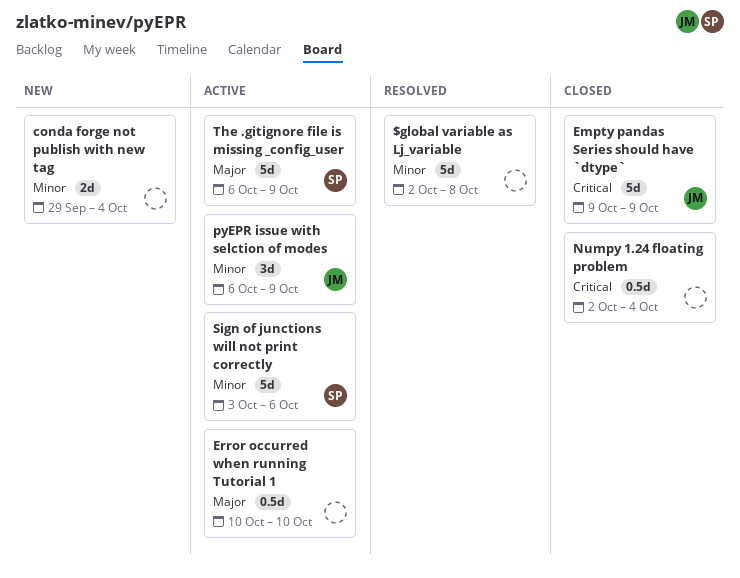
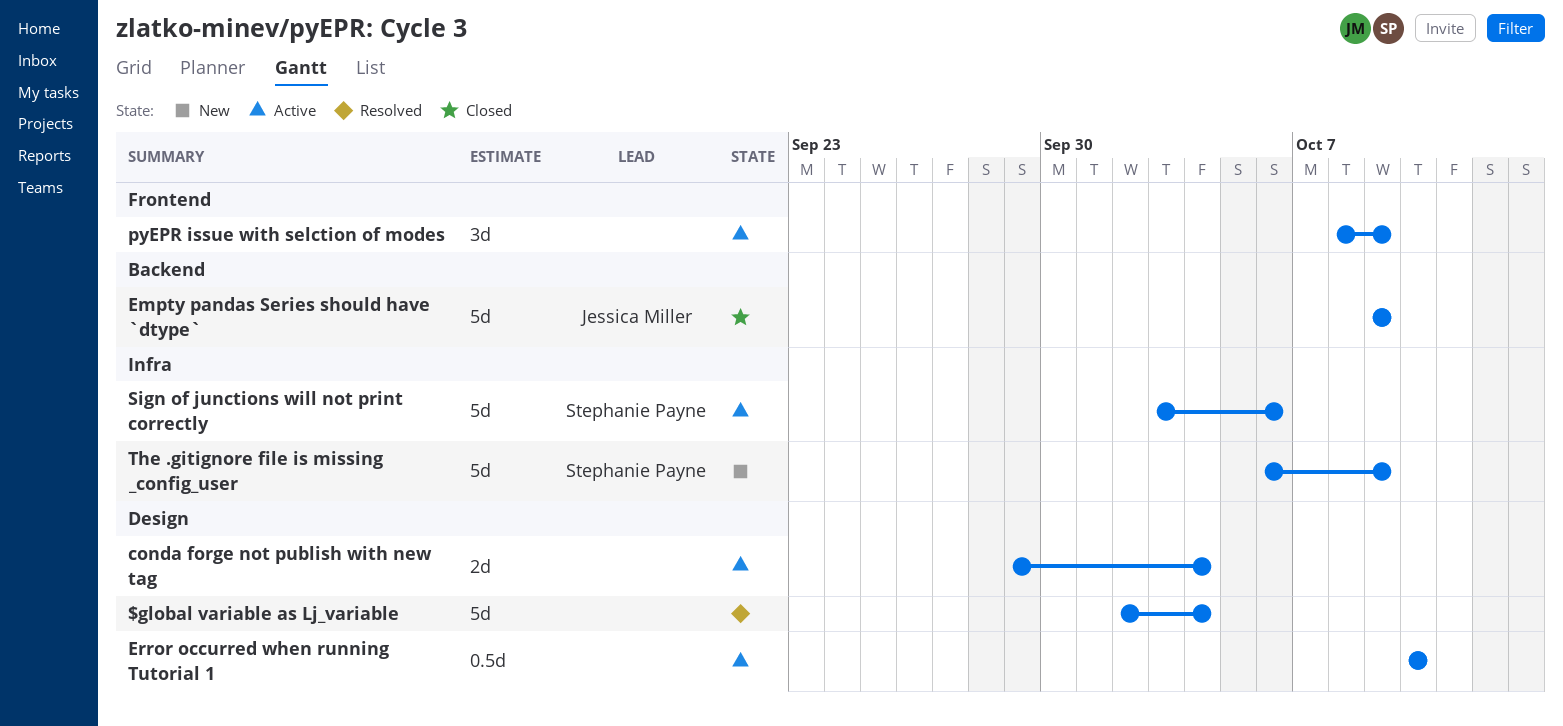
$global variable as Lj_variable, due: Oct 8 -> Oct 4
conda forge not publish with new tag, status: New -> Active
Numpy 1.24 floating problem: present -> none
pyEPR issue with selction of modes, owner: Jessica Miller -> none
pyEPR issue with selction of modes, start: Oct 6 -> Oct 8
The .gitignore file is missing _config_user, status: Active -> New

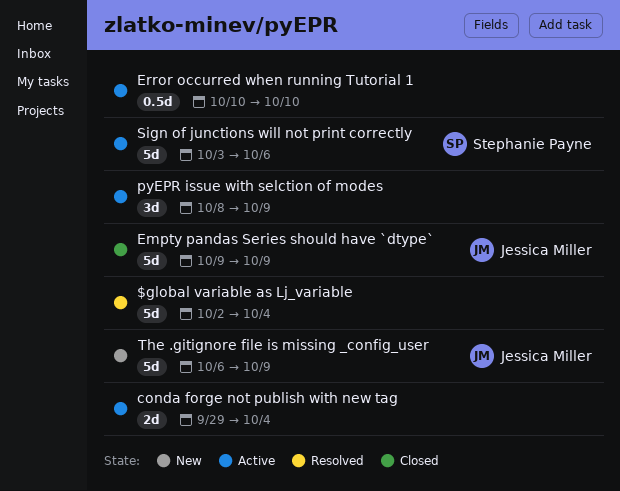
The .gitignore file is missing _config_user, owner: Stephanie Payne -> Jessica Miller

